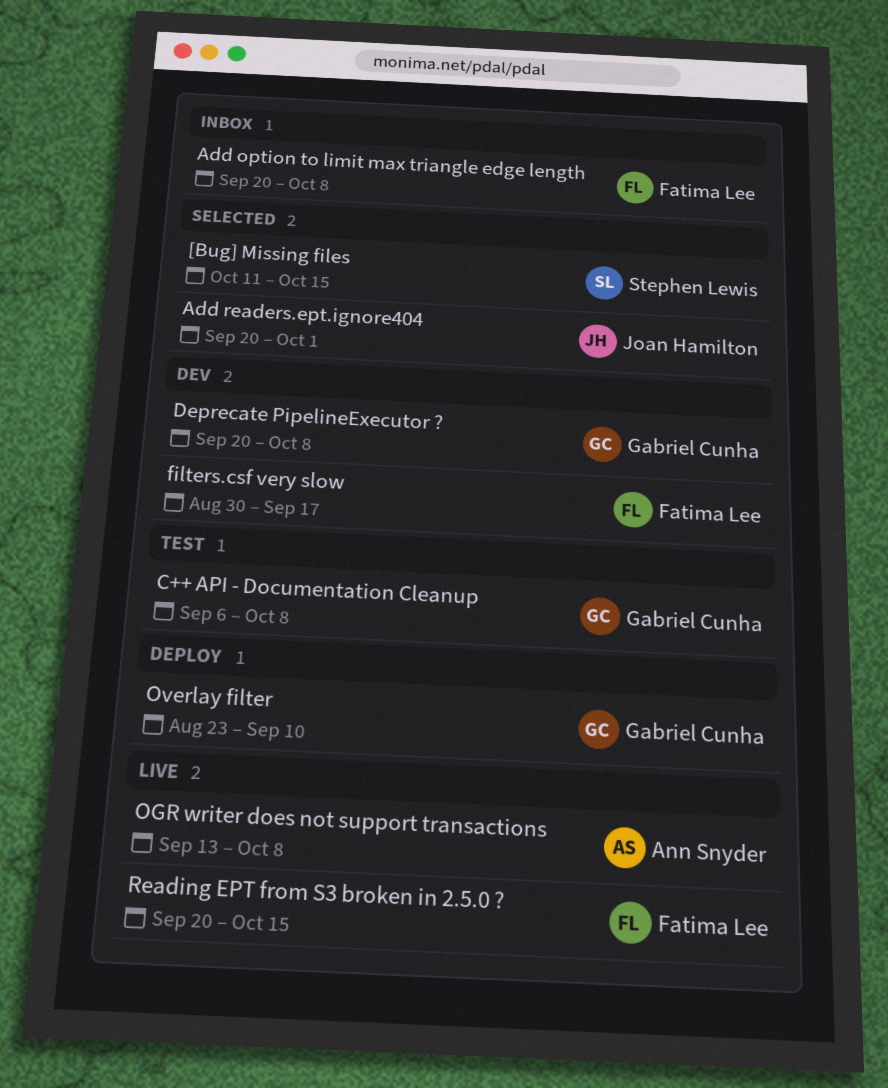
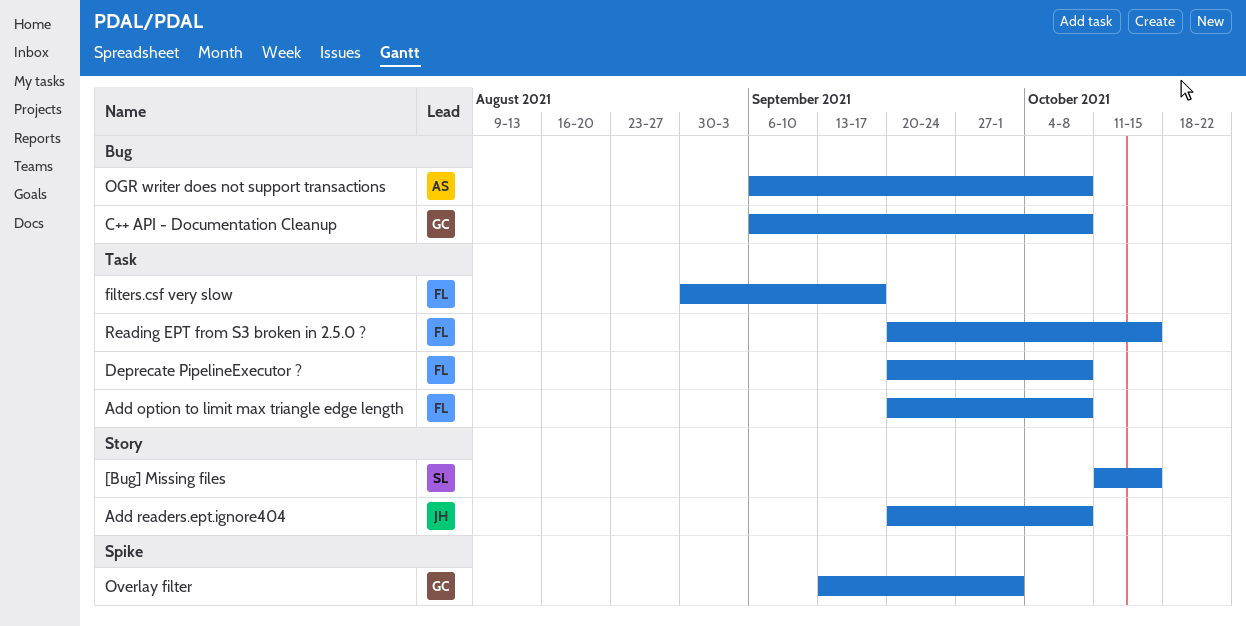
Add readers.ept.ignore404, due: Oct 1 -> Oct 8
Deprecate PipelineExecutor ?, owner: Gabriel Cunha -> Fatima Lee
OGR writer does not support transactions, start: Sep 13 -> Sep 6
Overlay filter, start: Aug 23 -> Sep 13
Overlay filter, due: Sep 10 -> Oct 1

